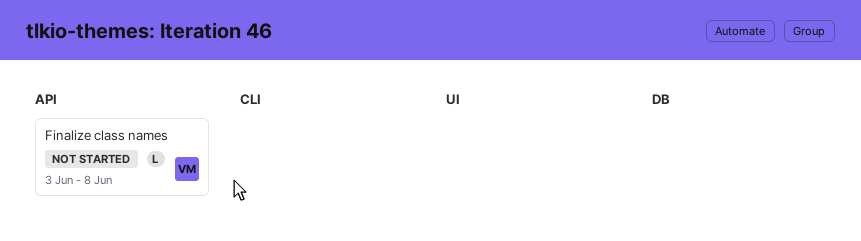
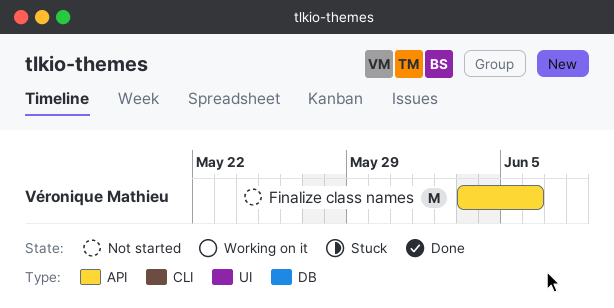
Finalize class names, estimate: L -> M
Finalize class names, due: Jun 8 -> Jun 6

